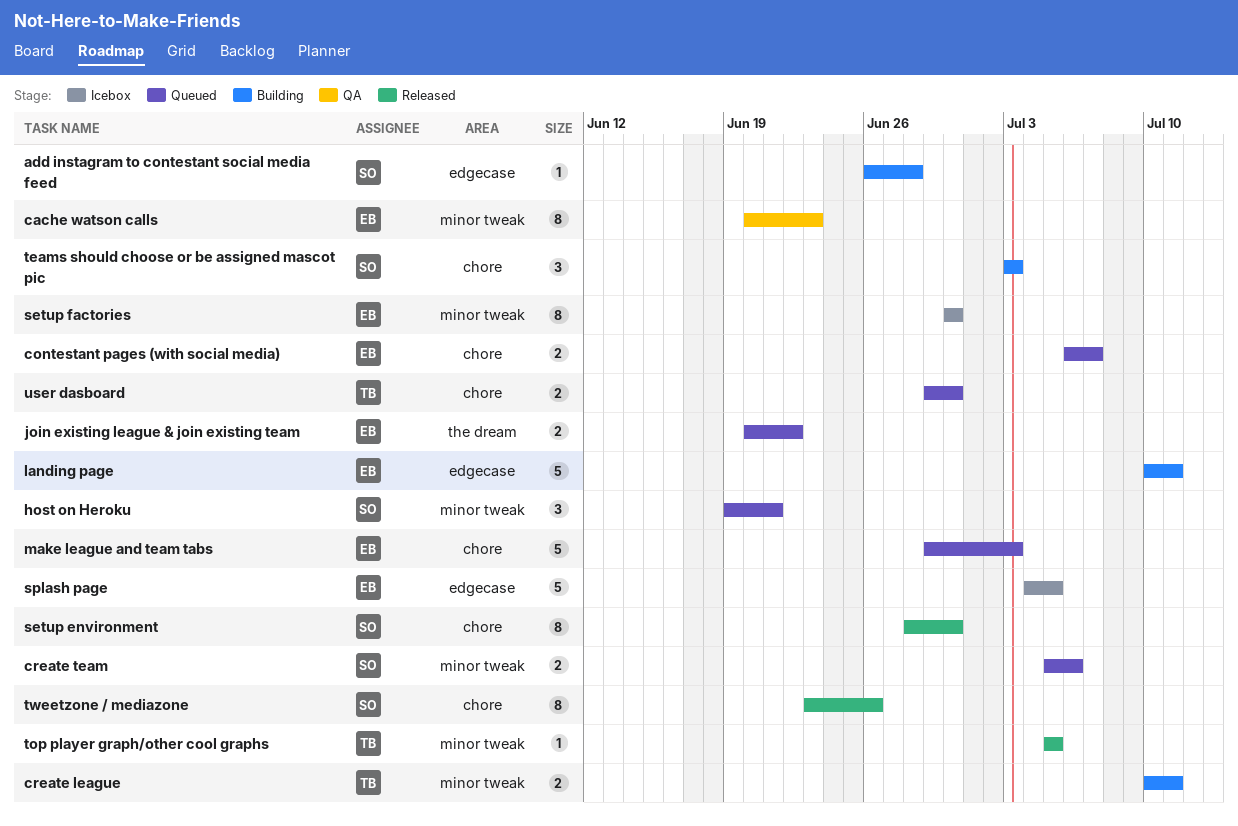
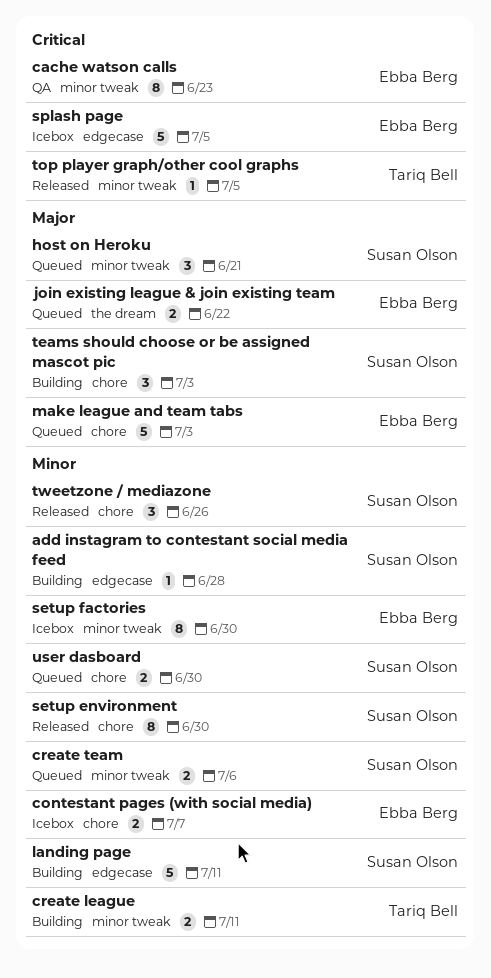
contestant pages (with social media), status: Queued -> Icebox
landing page, owner: Ebba Berg -> Susan Olson
tweetzone / mediazone, estimate: 8 -> 3
user dasboard, owner: Tariq Bell -> Susan Olson

